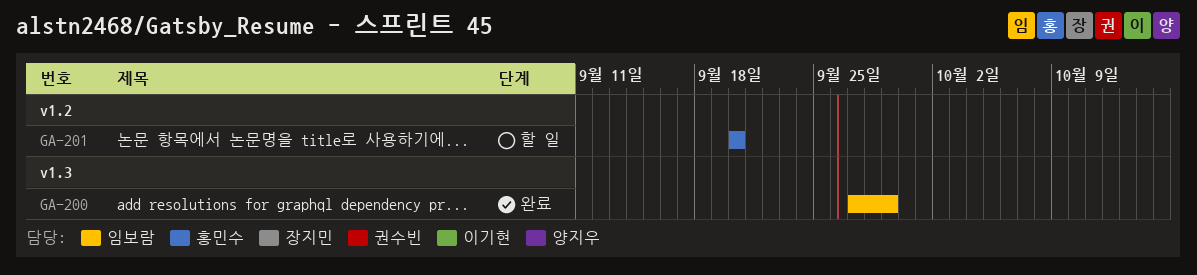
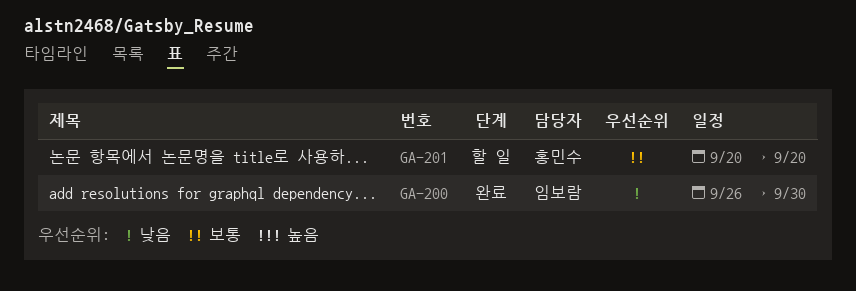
GA-200, start: Sep 27 -> Sep 26
GA-200, due: Sep 29 -> Sep 30

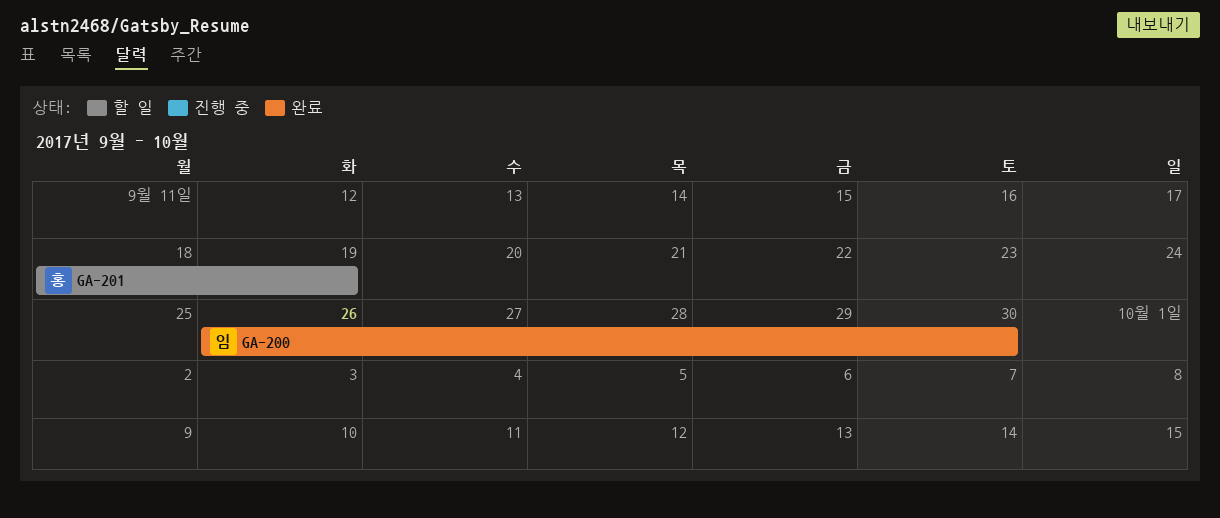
GA-201, start: Sep 20 -> Sep 18
GA-201, due: Sep 20 -> Sep 19

